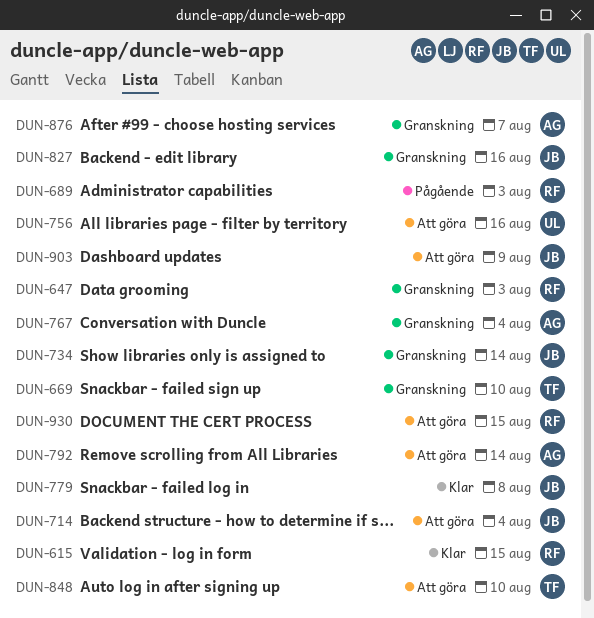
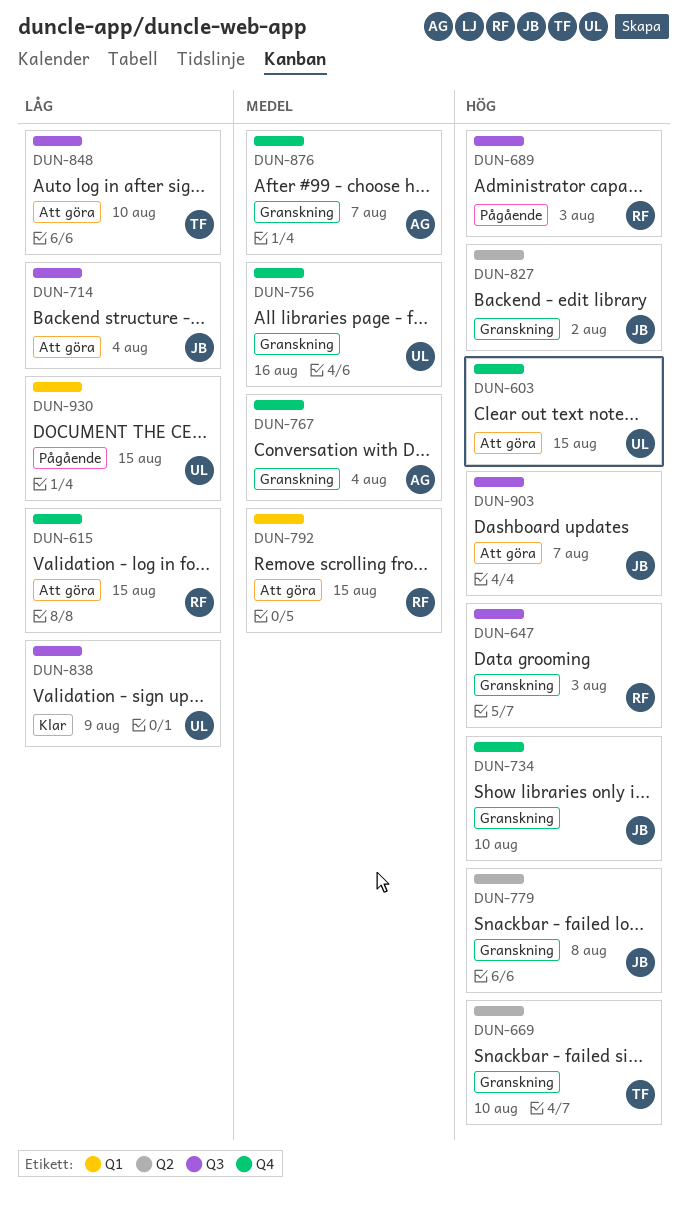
DUN-603: none -> present
DUN-615, status: Klar -> Att göra
DUN-734, due: Aug 14 -> Aug 10
DUN-756, status: Att göra -> Granskning
DUN-779, status: Klar -> Granskning
DUN-792, owner: AG -> RF
DUN-792, due: Aug 14 -> Aug 15
DUN-827, due: Aug 16 -> Aug 2
DUN-838: none -> present
DUN-903, due: Aug 9 -> Aug 7
DUN-930, status: Att göra -> Pågående
DUN-930, owner: RF -> UL

